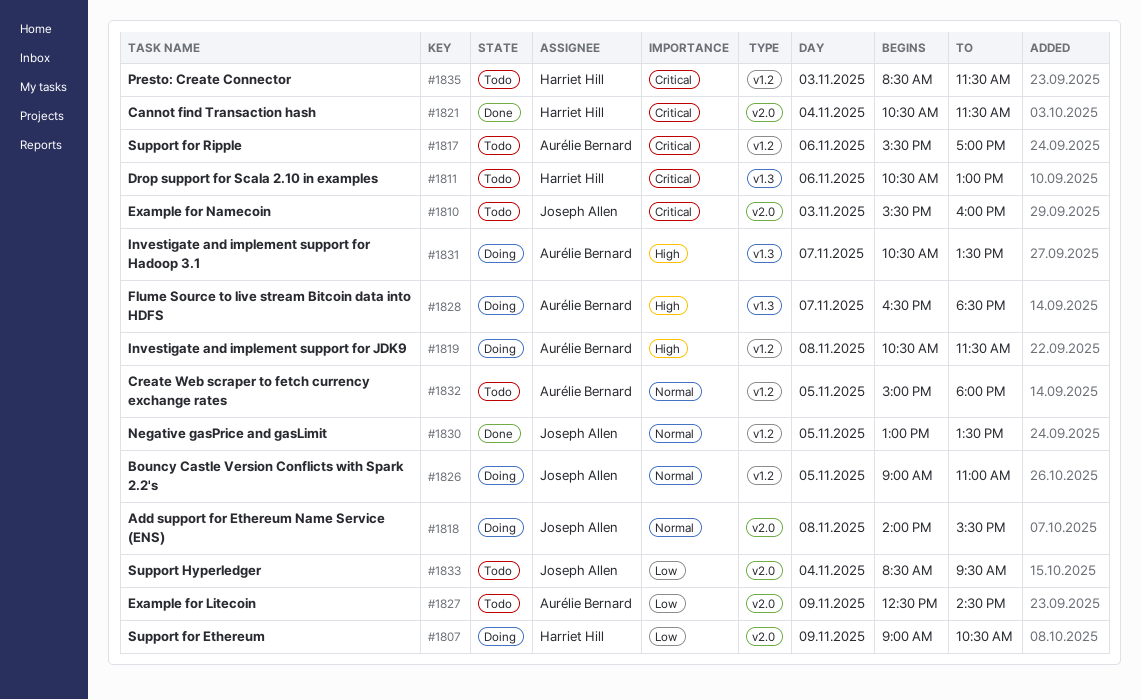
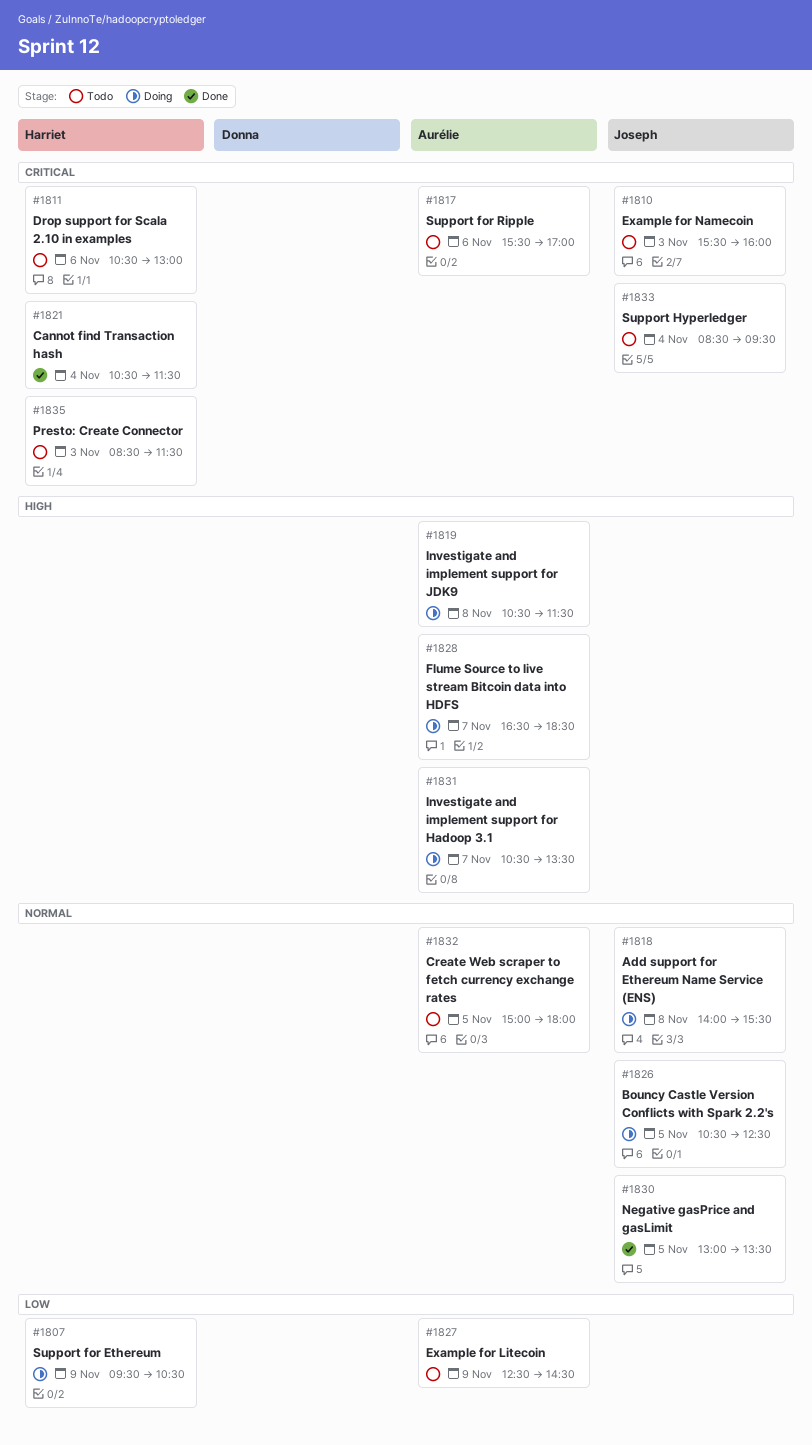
#1807, begins: 09:00 -> 09:30
#1826, begins: 09:00 -> 10:30
#1826, ends: 11:00 -> 12:30
#1833, priority: Low -> Critical

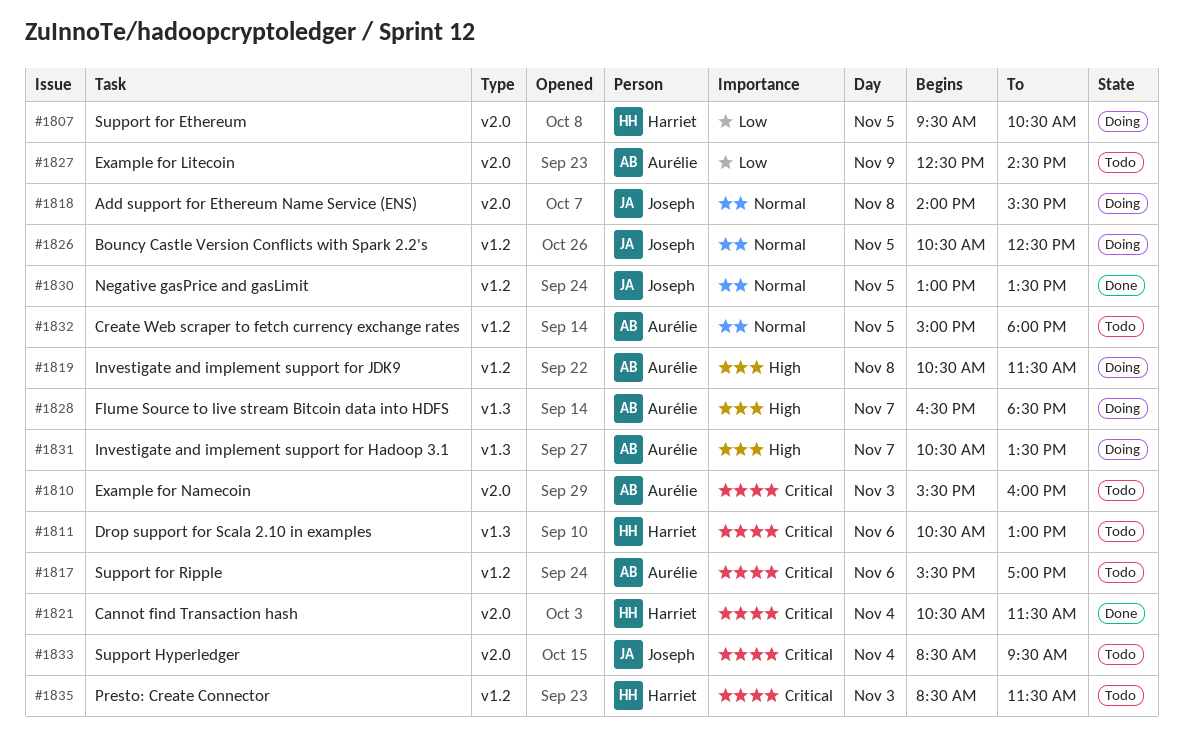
#1807, day: Nov 9 -> Nov 5
#1810, owner: Joseph -> Aurélie

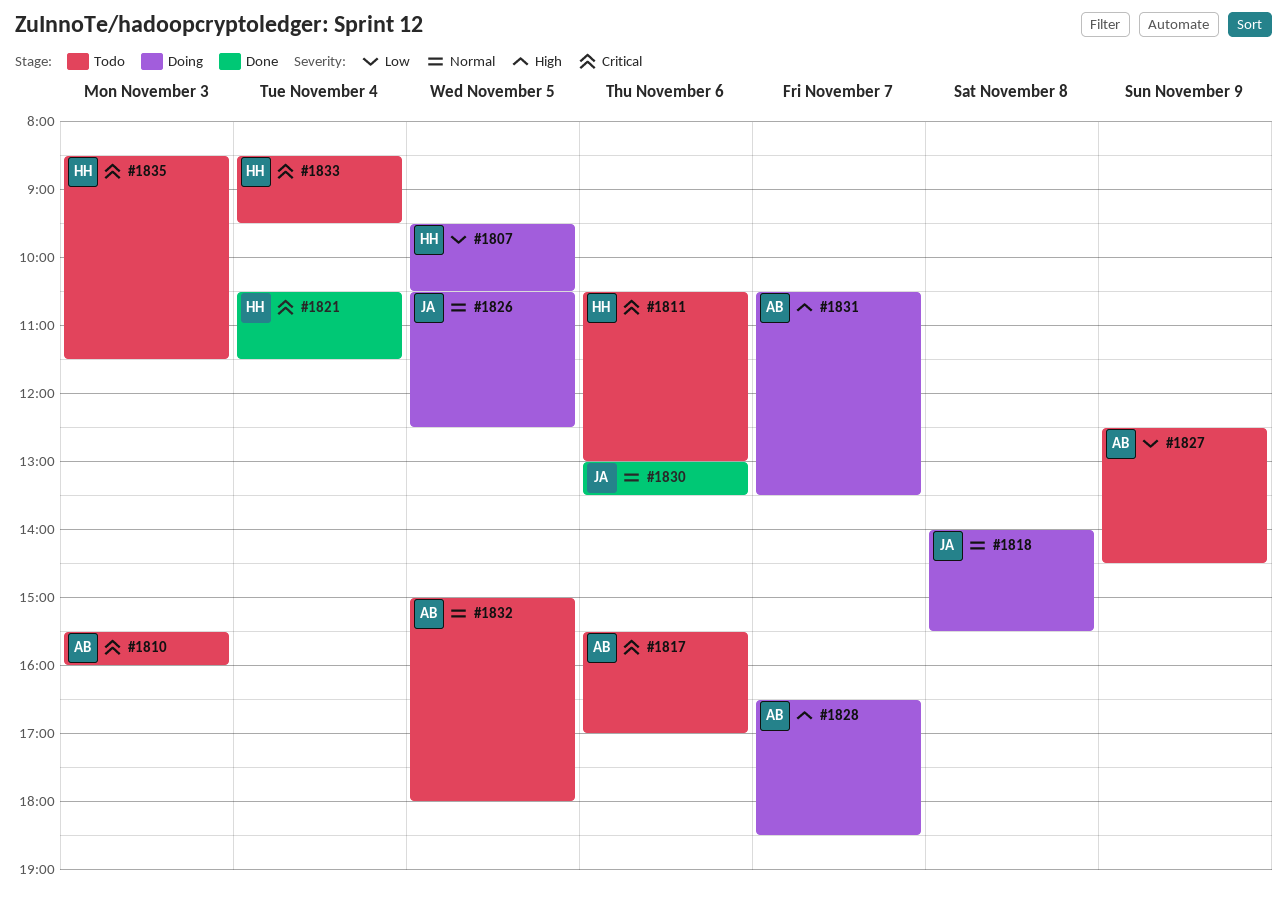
#1819: present -> none
#1830, day: Nov 5 -> Nov 6
#1833, owner: Joseph -> Harriet

